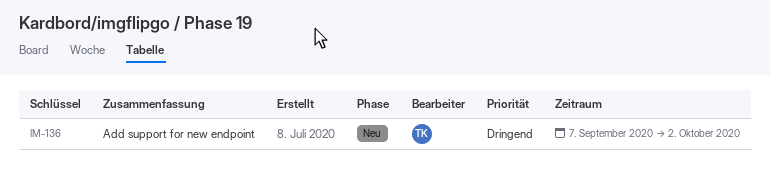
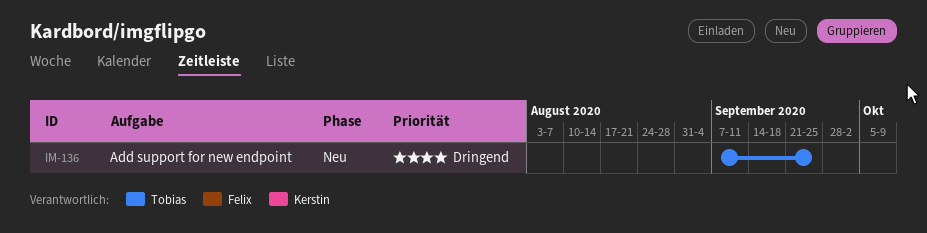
IM-136, due: Oct 2 -> Sep 25

